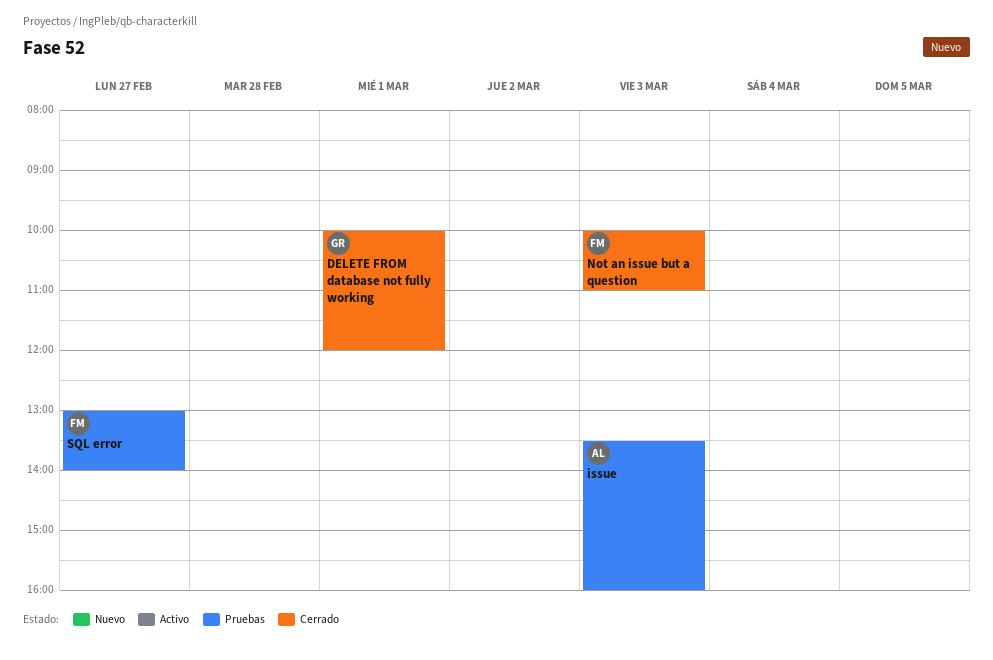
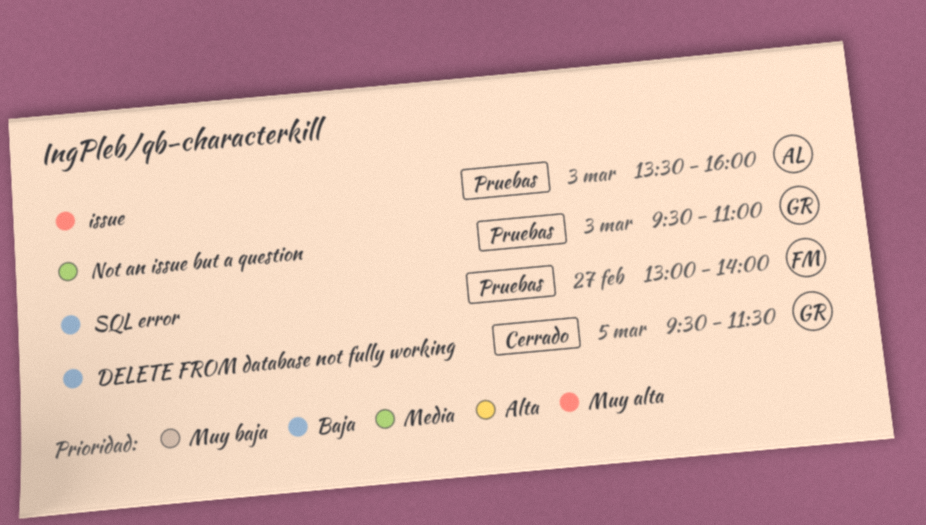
DELETE FROM database not fully working, day: Mar 1 -> Mar 5
DELETE FROM database not fully working, begins: 10:00 -> 09:30
DELETE FROM database not fully working, ends: 12:00 -> 11:30
Not an issue but a question, status: Cerrado -> Pruebas
Not an issue but a question, owner: FM -> GR
Not an issue but a question, begins: 10:00 -> 09:30

